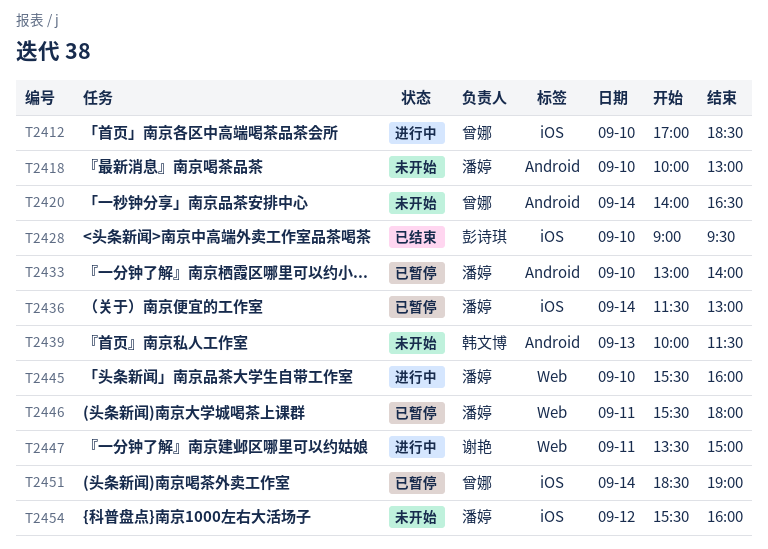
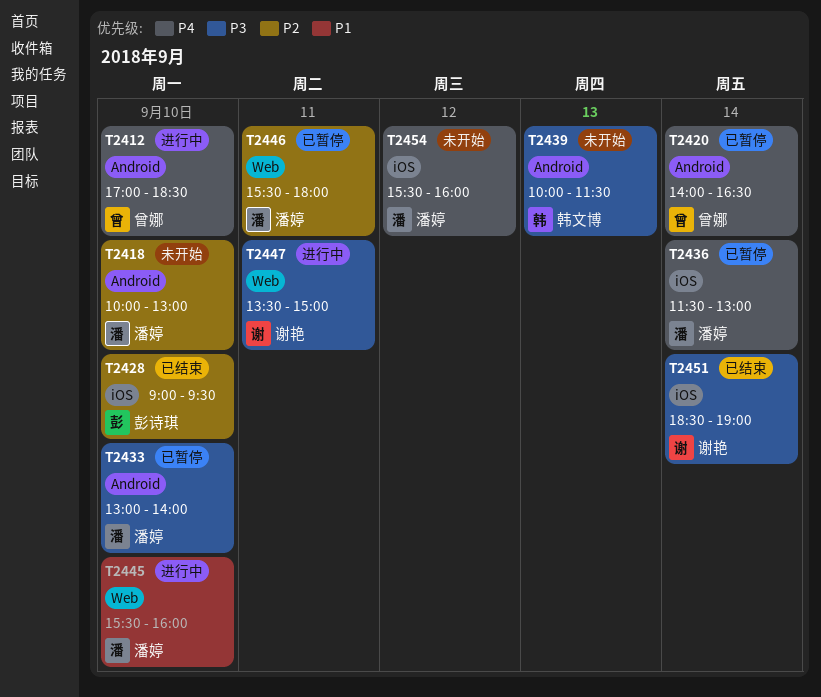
T2412, label: iOS -> Android
T2420, status: 未开始 -> 已暂停
T2451, status: 已暂停 -> 已结束
T2451, owner: 曾娜 -> 谢艳

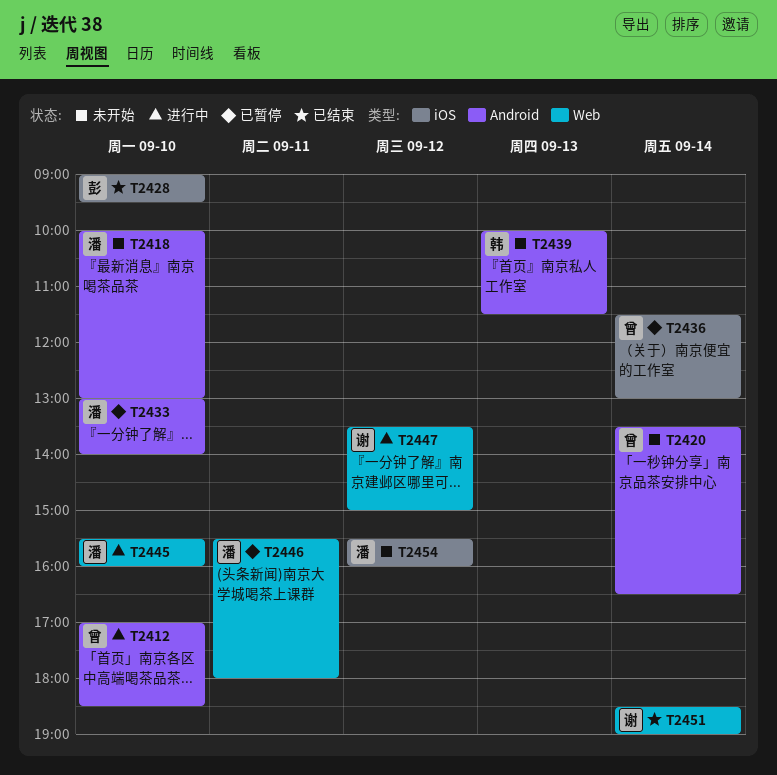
T2420, status: 已暂停 -> 未开始
T2420, begins: 14:00 -> 13:30
T2436, owner: 潘婷 -> 曾娜
T2447, day: Sep 11 -> Sep 12
T2451, label: iOS -> Web

